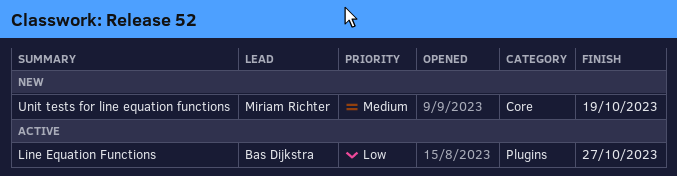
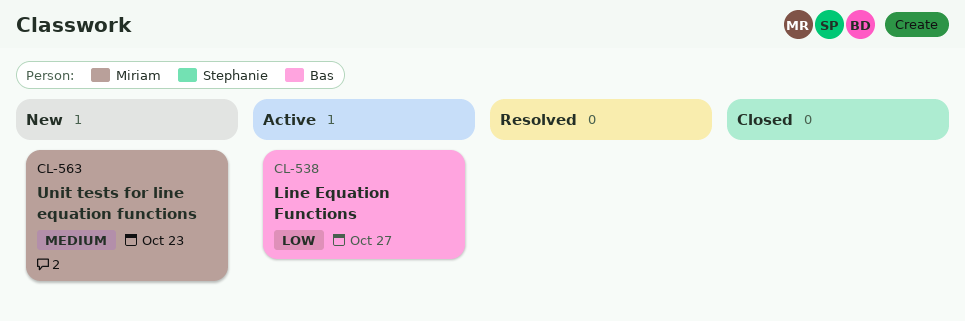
Unit tests for line equation functions, due: Oct 19 -> Oct 23

